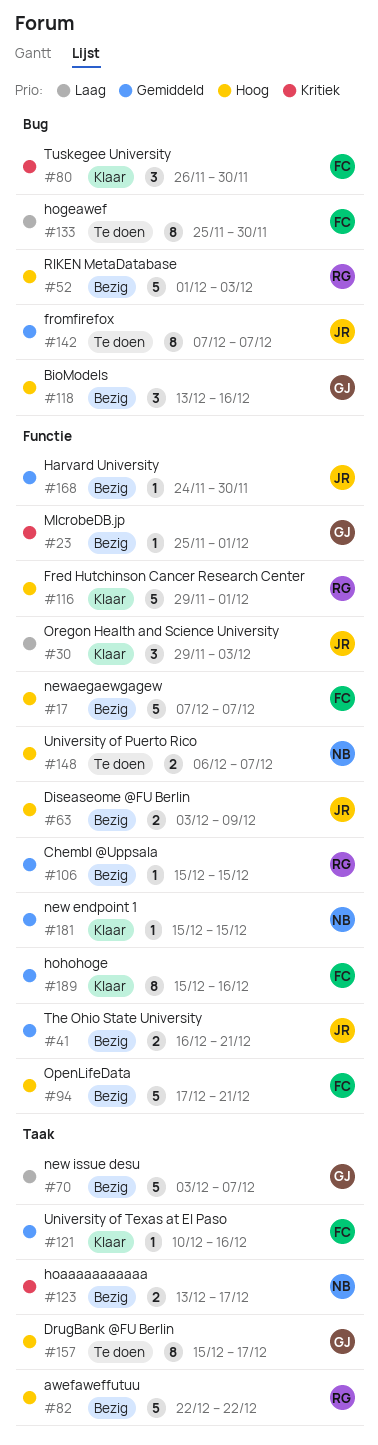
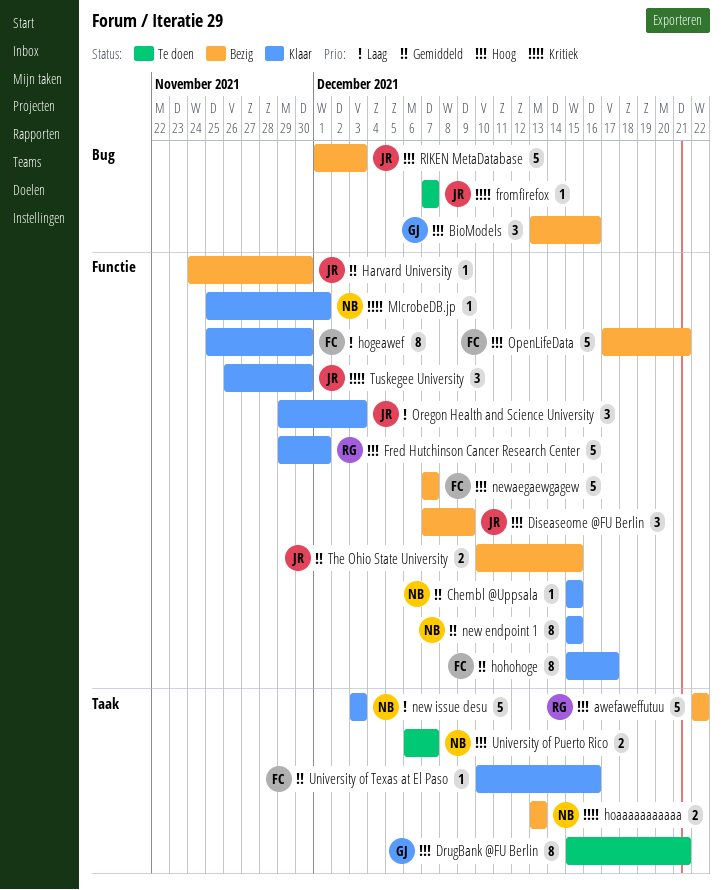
Chembl @Uppsala, status: Bezig -> Klaar
Chembl @Uppsala, owner: RG -> NB
Diseaseome @FU Berlin, estimate: 2 -> 3
Diseaseome @FU Berlin, start: Dec 3 -> Dec 7
DrugBank @FU Berlin, due: Dec 17 -> Dec 21
fromfirefox, priority: Gemiddeld -> Kritiek
fromfirefox, estimate: 8 -> 1
hoaaaaaaaaaaa, due: Dec 17 -> Dec 13
hogeawef, status: Te doen -> Klaar
hogeawef, label: Bug -> Functie
hohohoge, due: Dec 16 -> Dec 17
MIcrobeDB.jp, status: Bezig -> Klaar
MIcrobeDB.jp, owner: GJ -> NB
new endpoint 1, estimate: 1 -> 8
new issue desu, status: Bezig -> Klaar
new issue desu, owner: GJ -> NB
new issue desu, due: Dec 7 -> Dec 3
RIKEN MetaDatabase, owner: RG -> JR
The Ohio State University, start: Dec 16 -> Dec 10
The Ohio State University, due: Dec 21 -> Dec 15
Tuskegee University, owner: FC -> JR
Tuskegee University, label: Bug -> Functie
University of Puerto Rico, label: Functie -> Taak

